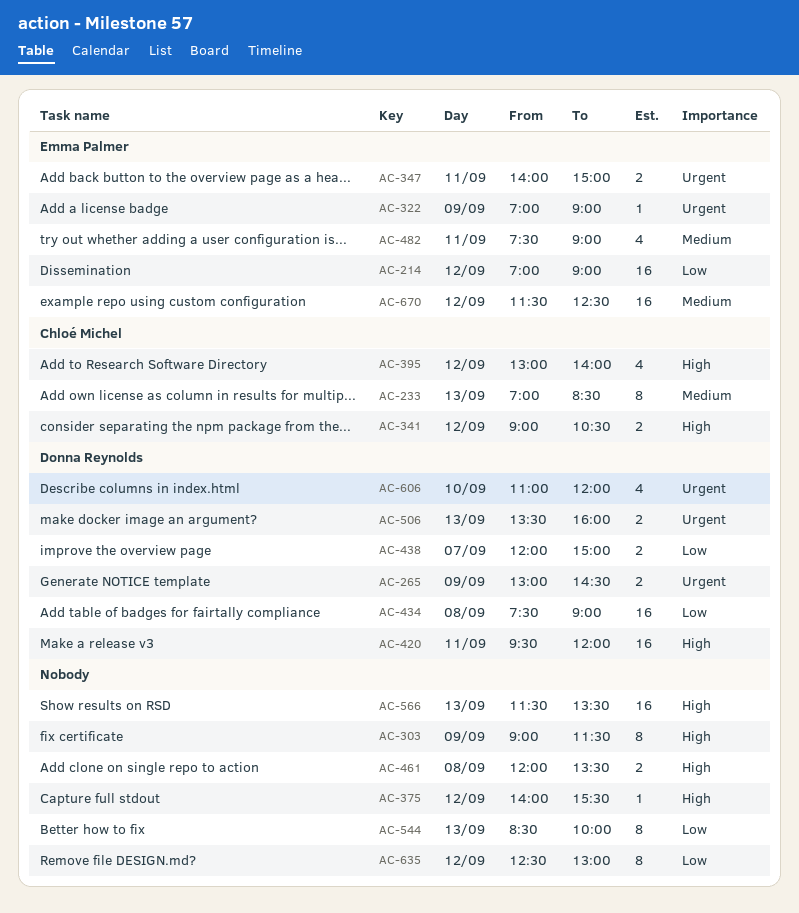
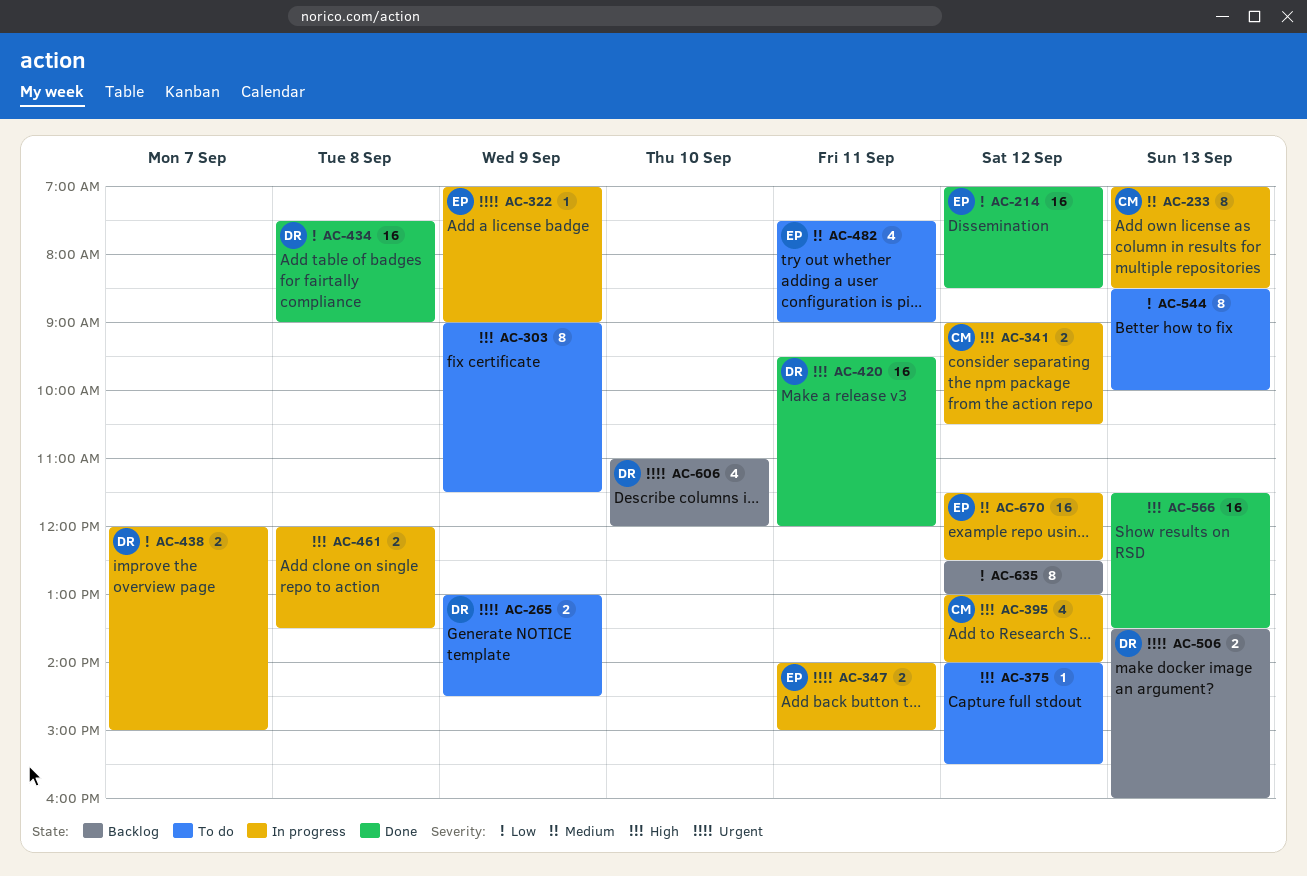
AC-214, ends: 09:00 -> 08:30

